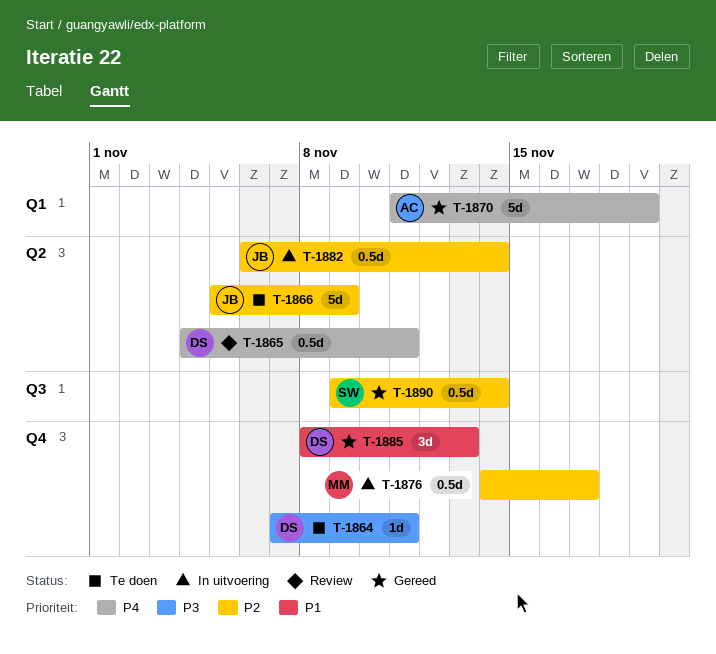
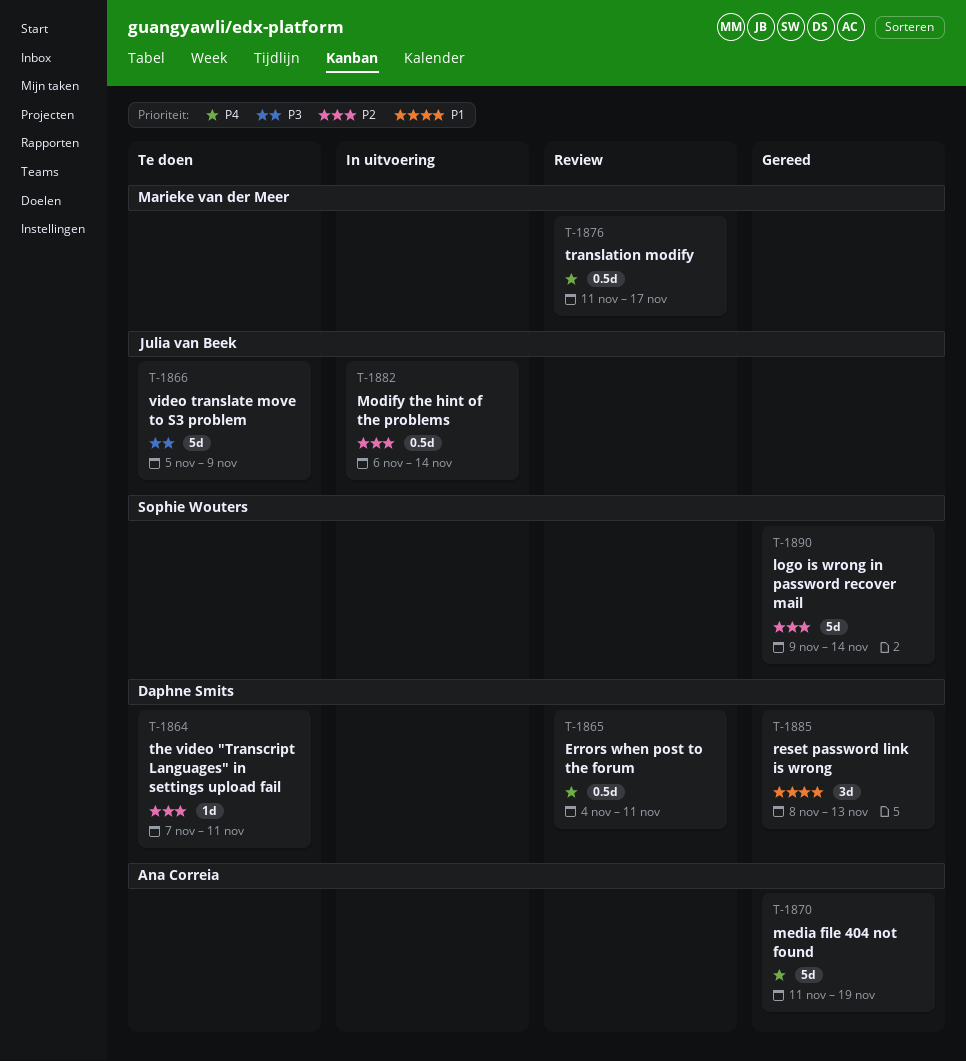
T-1864, priority: P3 -> P2
T-1866, priority: P2 -> P3
T-1876, status: In uitvoering -> Review
T-1876, priority: P2 -> P4
T-1876, start: Nov 14 -> Nov 11
T-1890, estimate: 0.5d -> 5d

